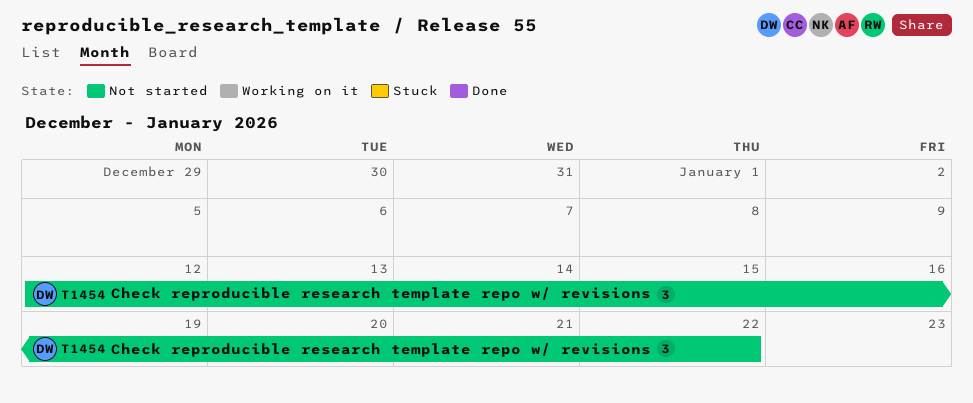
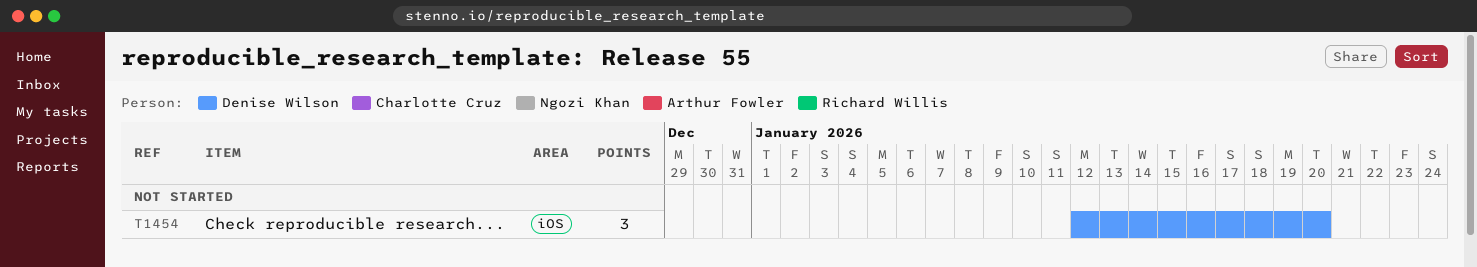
T1454, due: Jan 22 -> Jan 20

